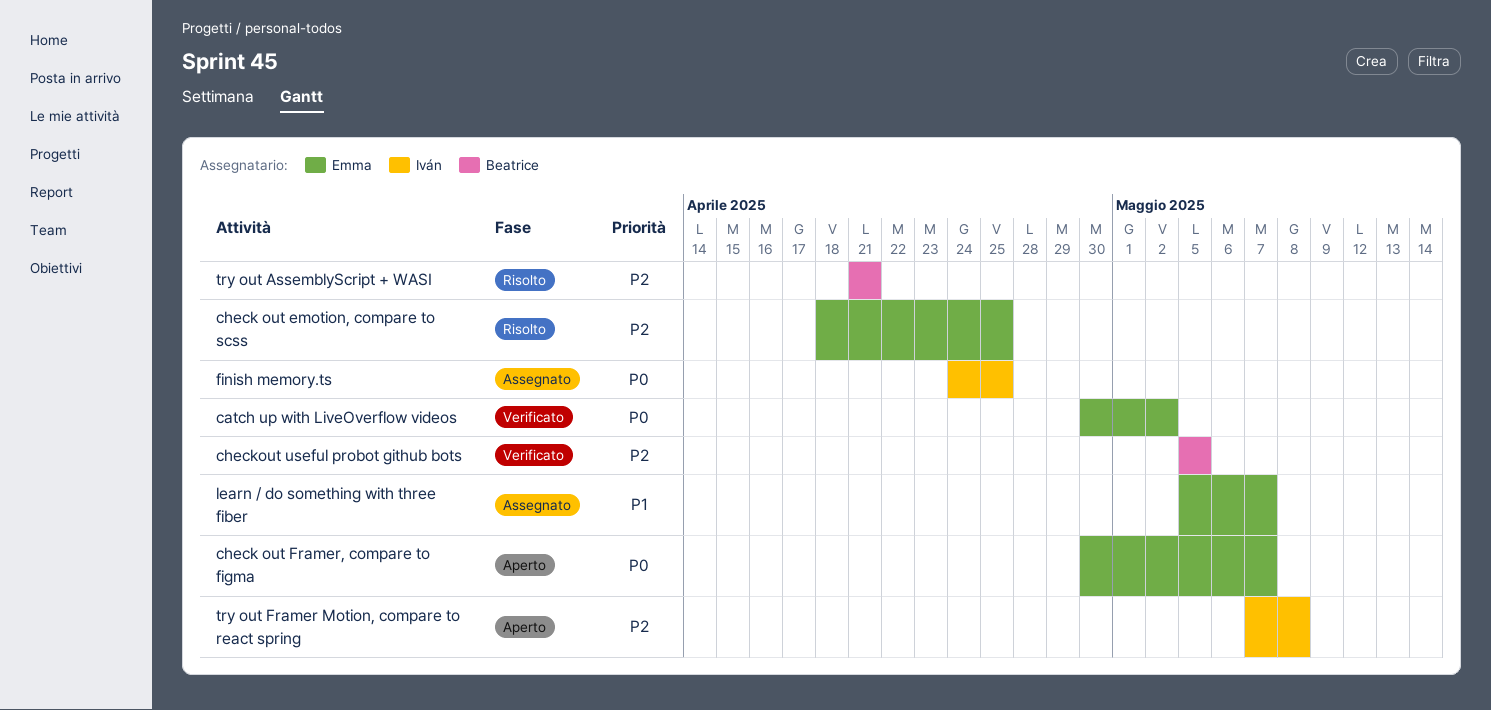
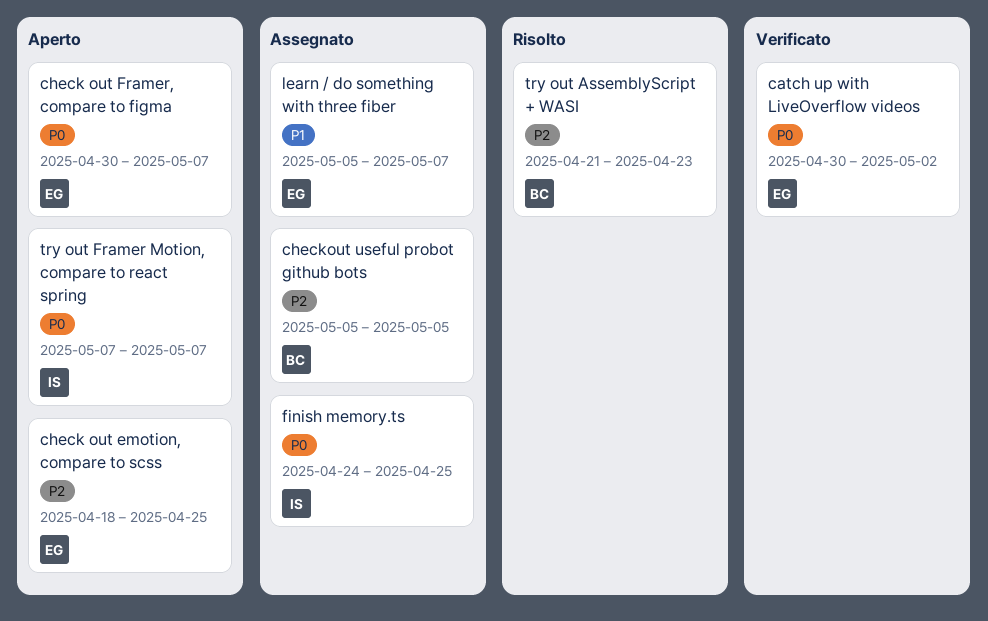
check out emotion, compare to scss, status: Risolto -> Aperto
checkout useful probot github bots, status: Verificato -> Assegnato
try out AssemblyScript + WASI, due: Apr 21 -> Apr 23
try out Framer Motion, compare to react spring, priority: P2 -> P0
try out Framer Motion, compare to react spring, due: May 8 -> May 7

